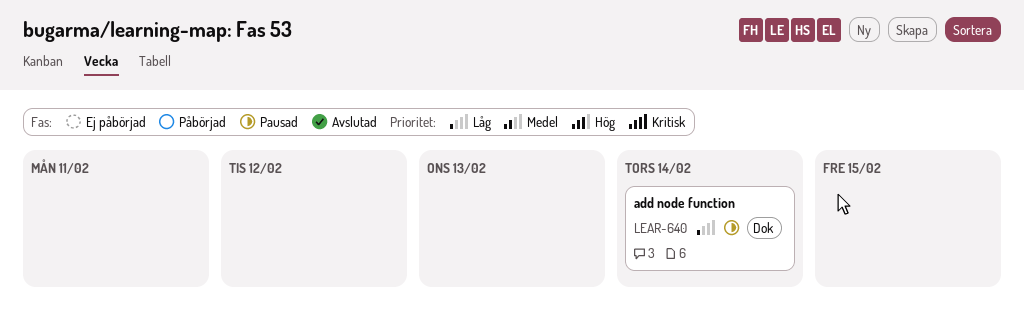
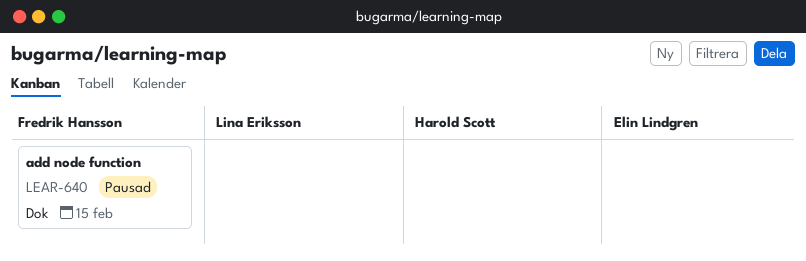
LEAR-640, due: Feb 14 -> Feb 15

